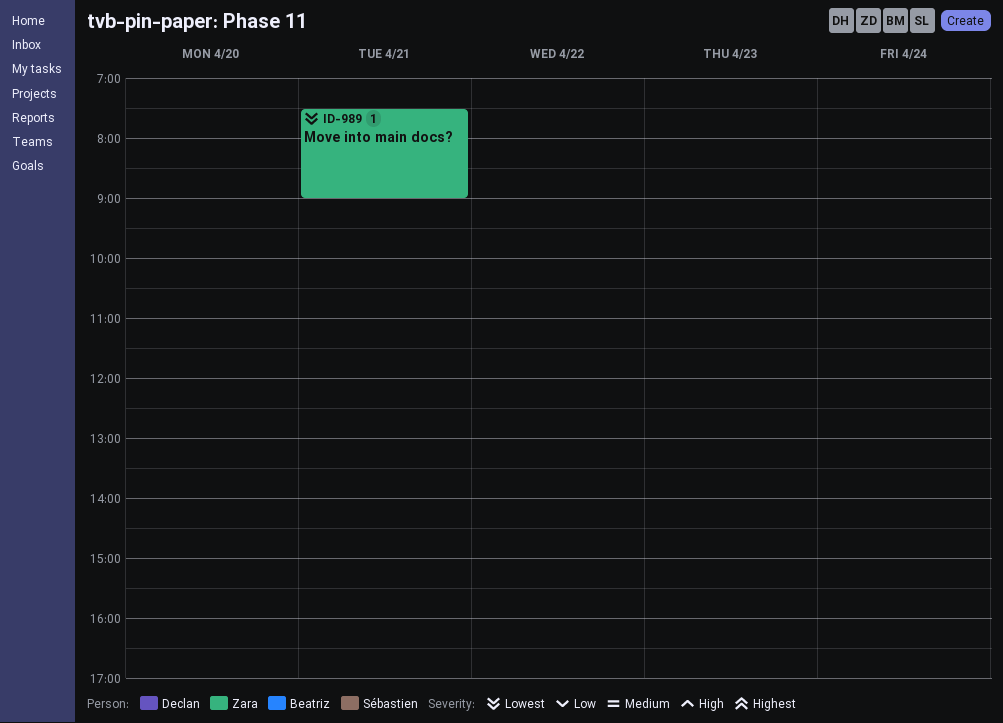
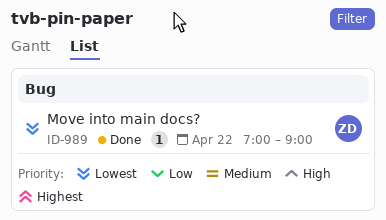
ID-989, day: Apr 21 -> Apr 22
ID-989, begins: 07:30 -> 07:00

